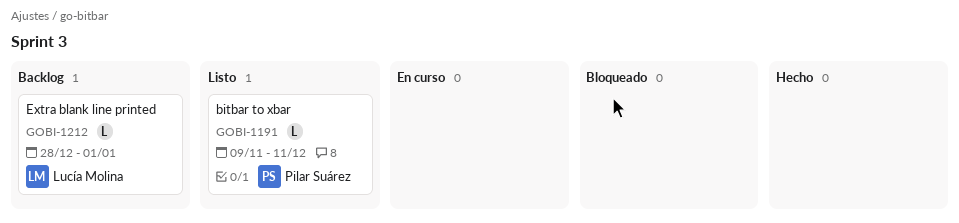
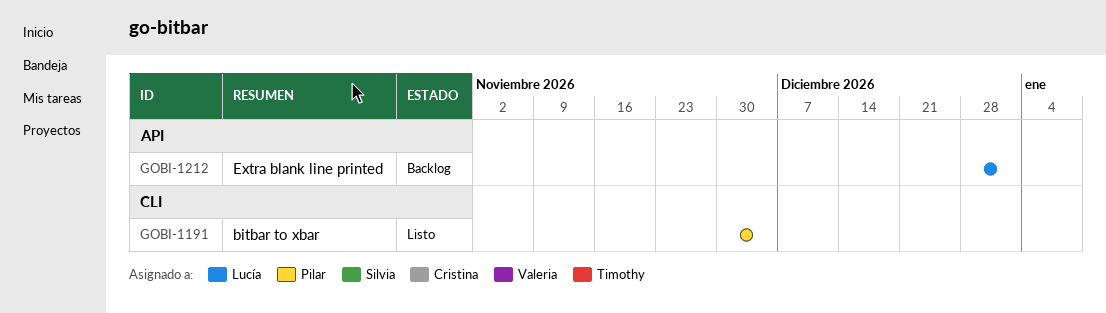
GOBI-1191, start: Nov 9 -> Nov 30
GOBI-1191, due: Dec 11 -> Dec 4

